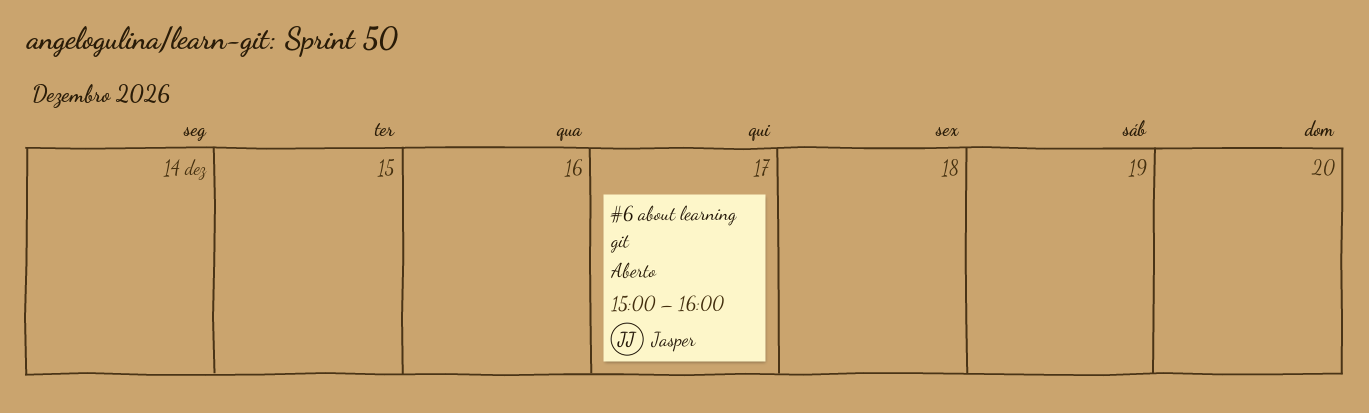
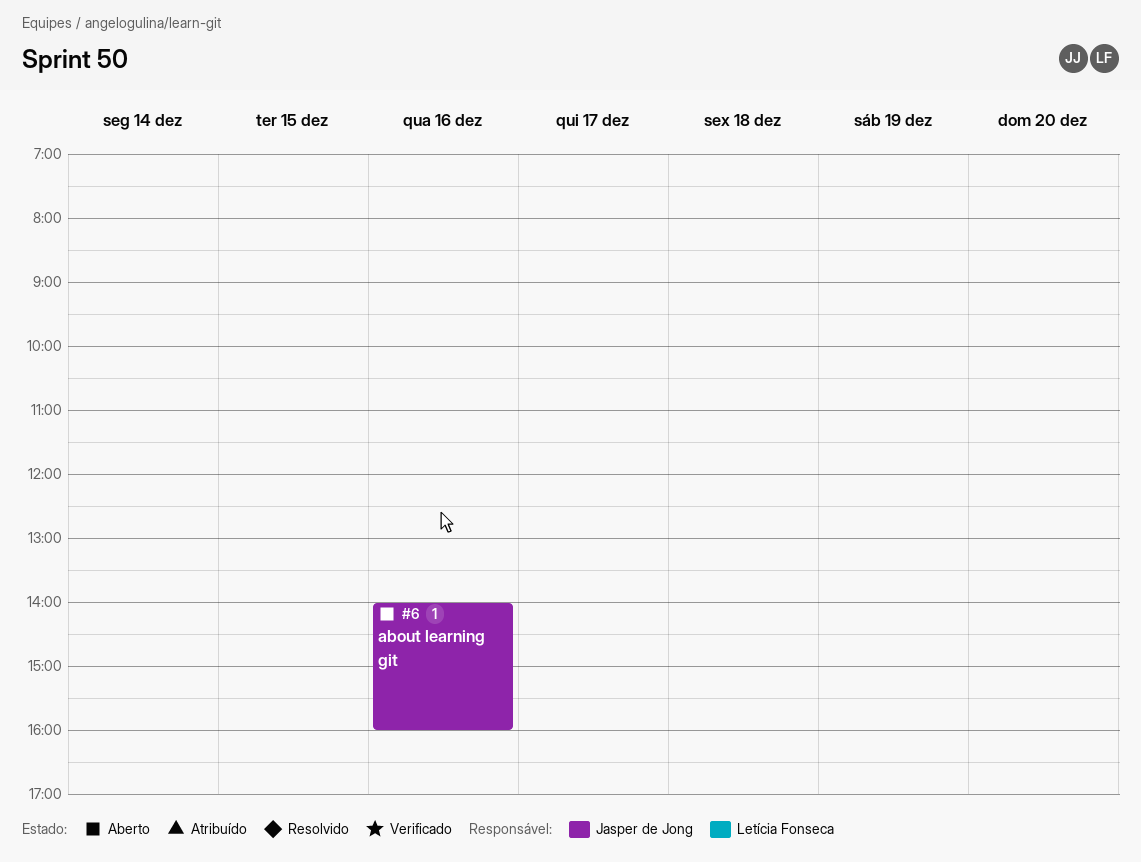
#6, day: Dec 17 -> Dec 16
#6, begins: 15:00 -> 14:00

